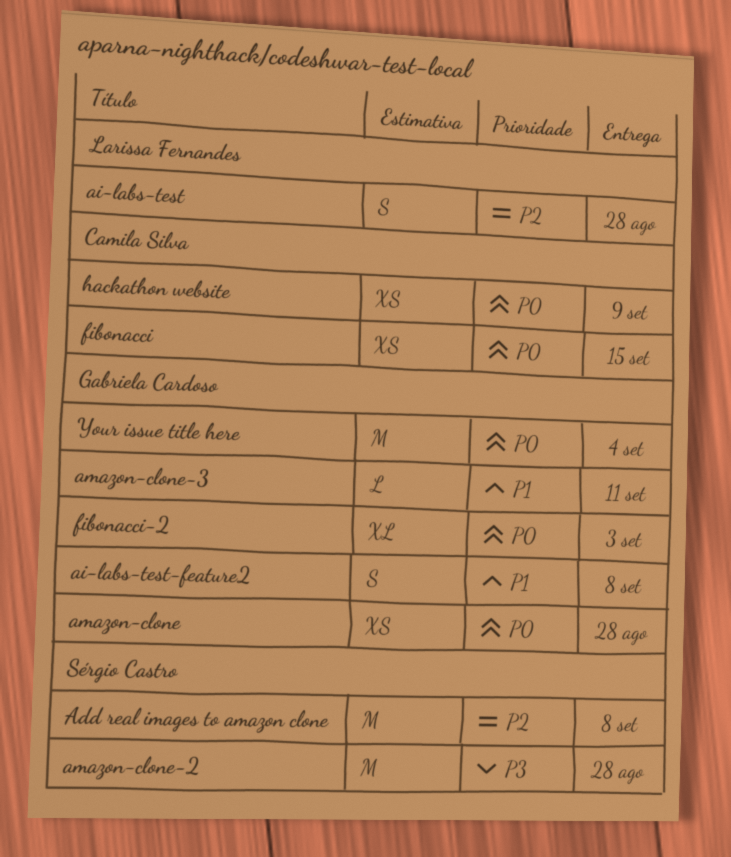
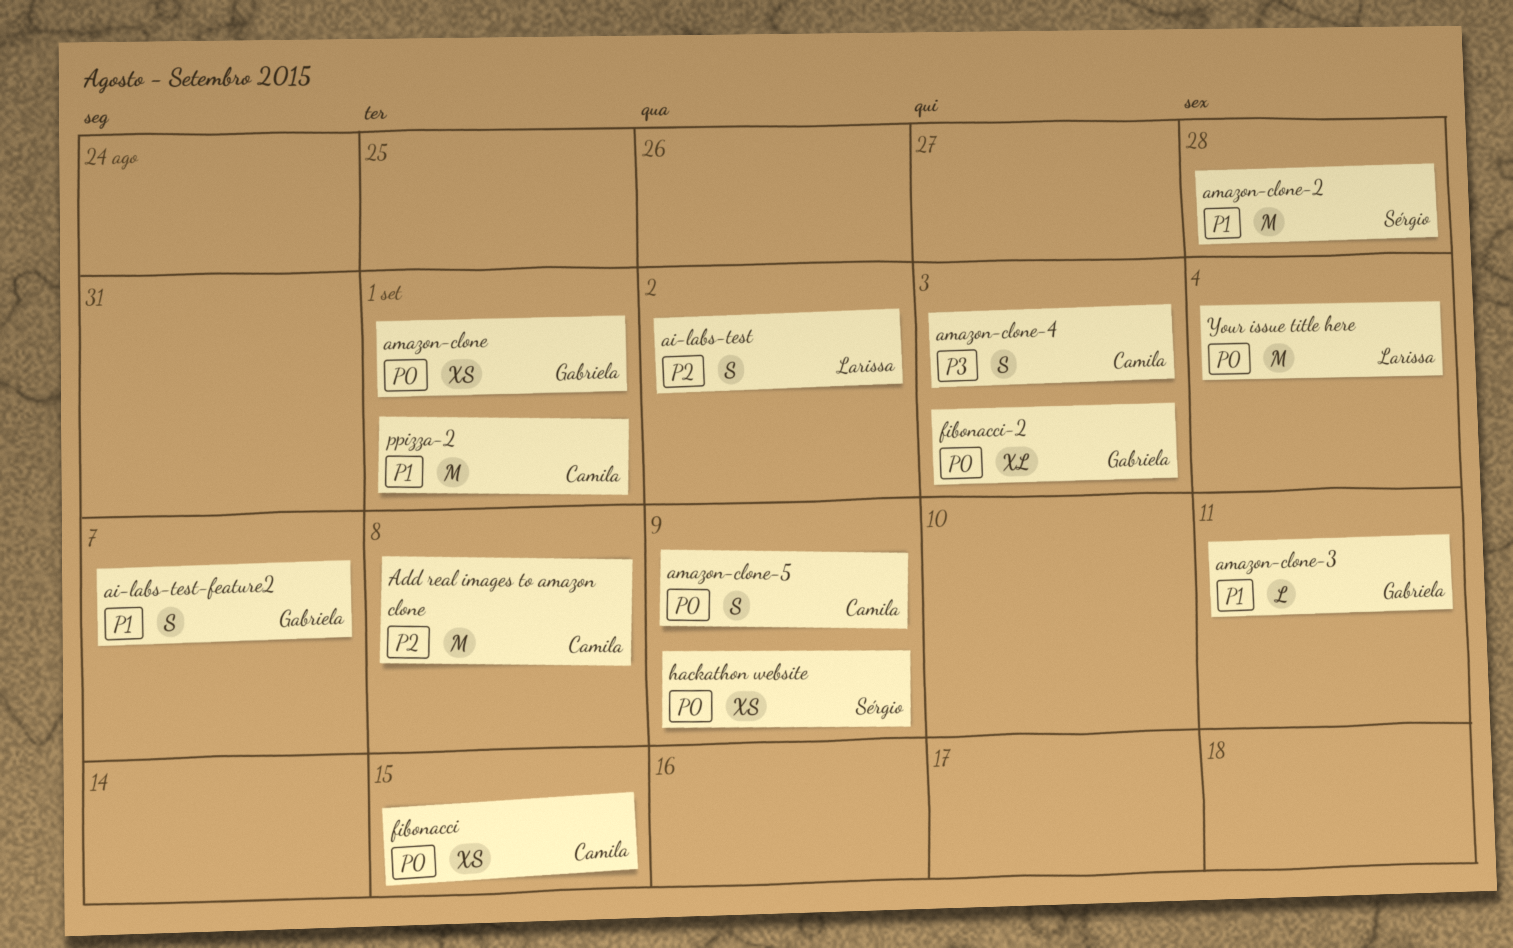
Add real images to amazon clone, owner: Sérgio Castro -> Camila Silva
ai-labs-test, due: Aug 28 -> Sep 2
ai-labs-test-feature2, due: Sep 8 -> Sep 7
amazon-clone, due: Aug 28 -> Sep 1
amazon-clone-2, priority: P3 -> P1
amazon-clone-4: none -> present
amazon-clone-5: none -> present
hackathon website, owner: Camila Silva -> Sérgio Castro
ppizza-2: none -> present
Your issue title here, owner: Gabriela Cardoso -> Larissa Fernandes

